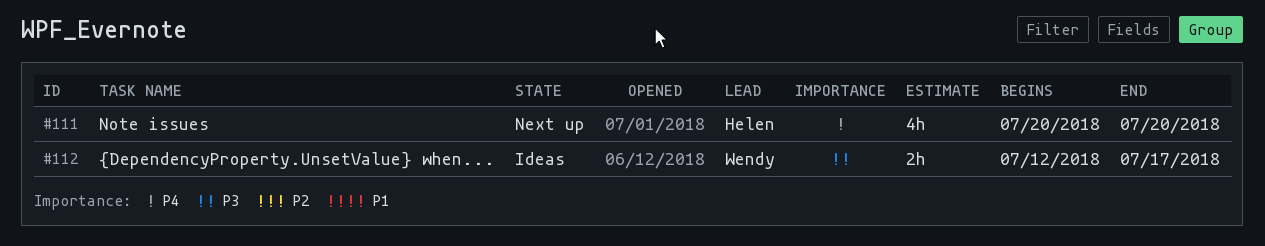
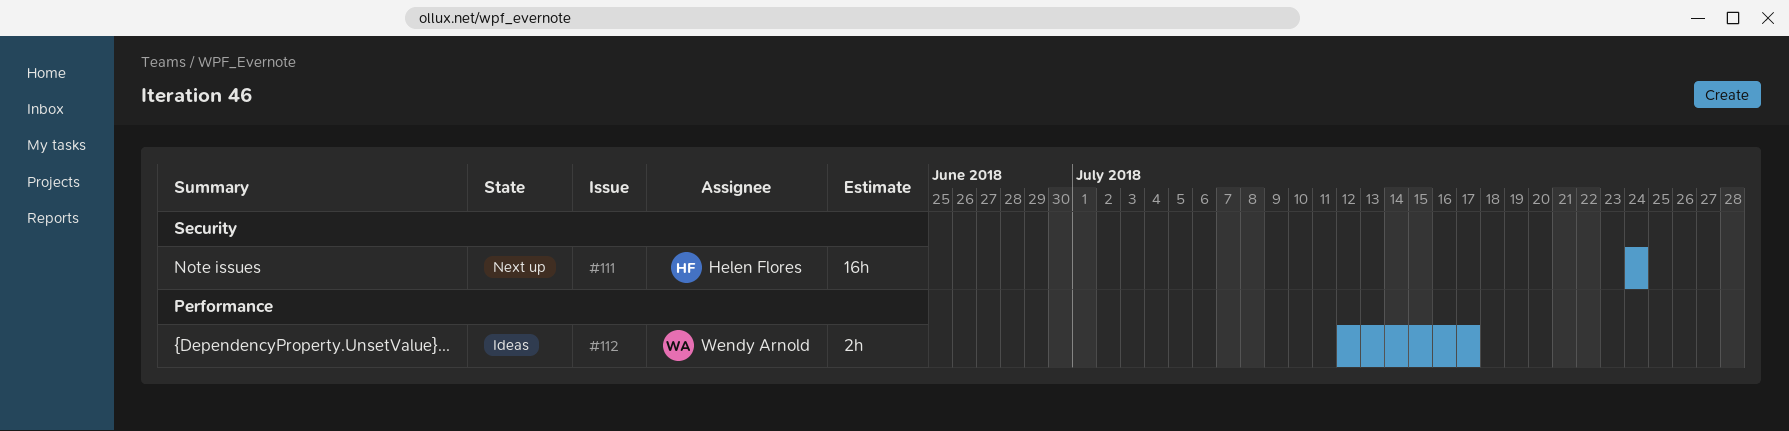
#111, estimate: 4h -> 16h
#111, start: Jul 20 -> Jul 24
#111, due: Jul 20 -> Jul 24

